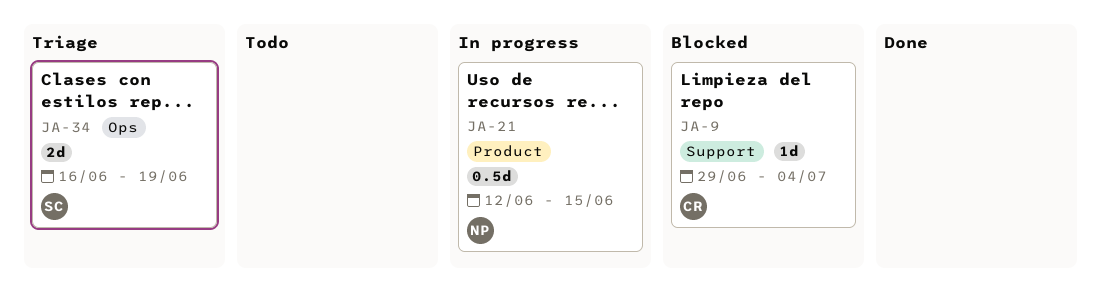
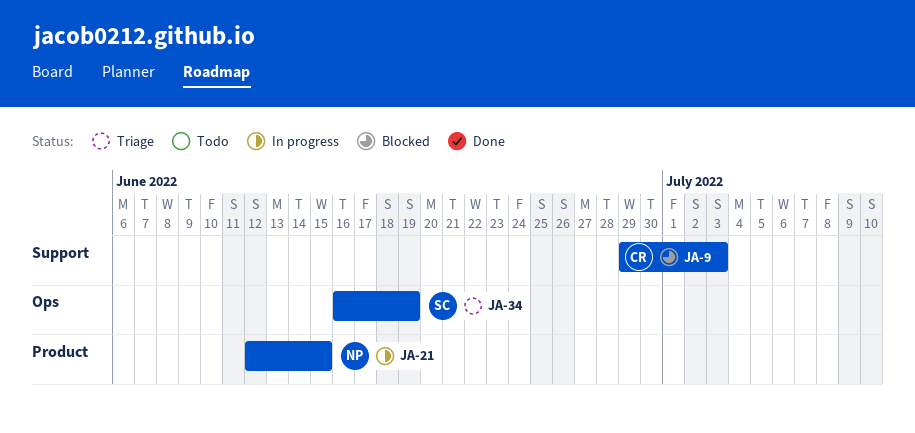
JA-9, due: Jul 4 -> Jul 3

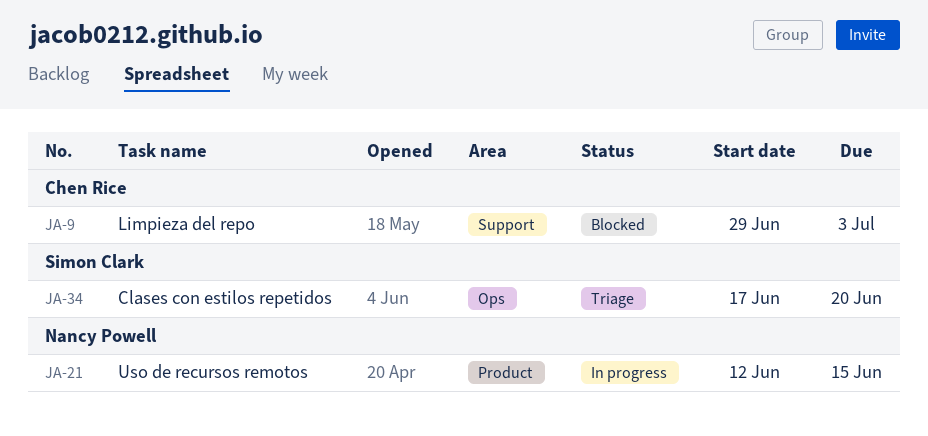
JA-34, start: Jun 16 -> Jun 17
JA-34, due: Jun 19 -> Jun 20

